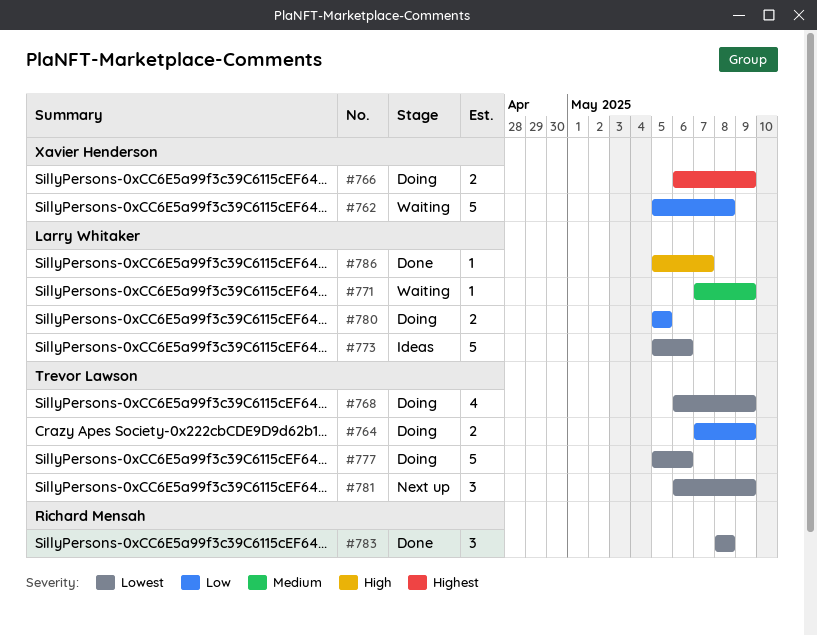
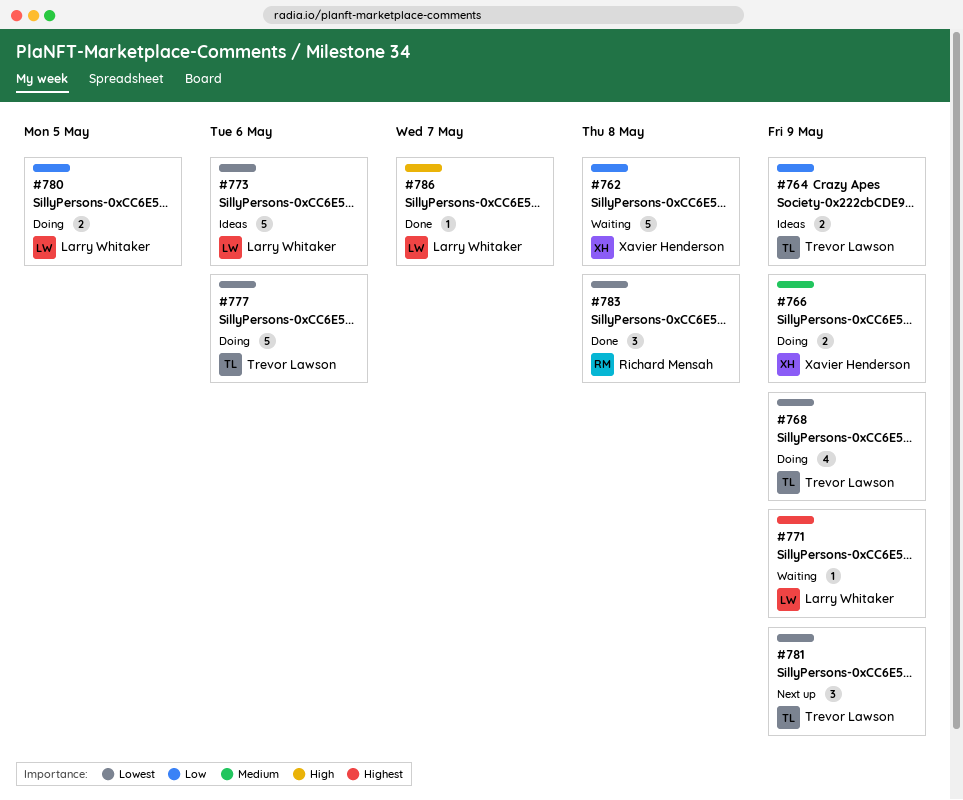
#764, status: Doing -> Ideas
#766, priority: Highest -> Medium
#771, priority: Medium -> Highest

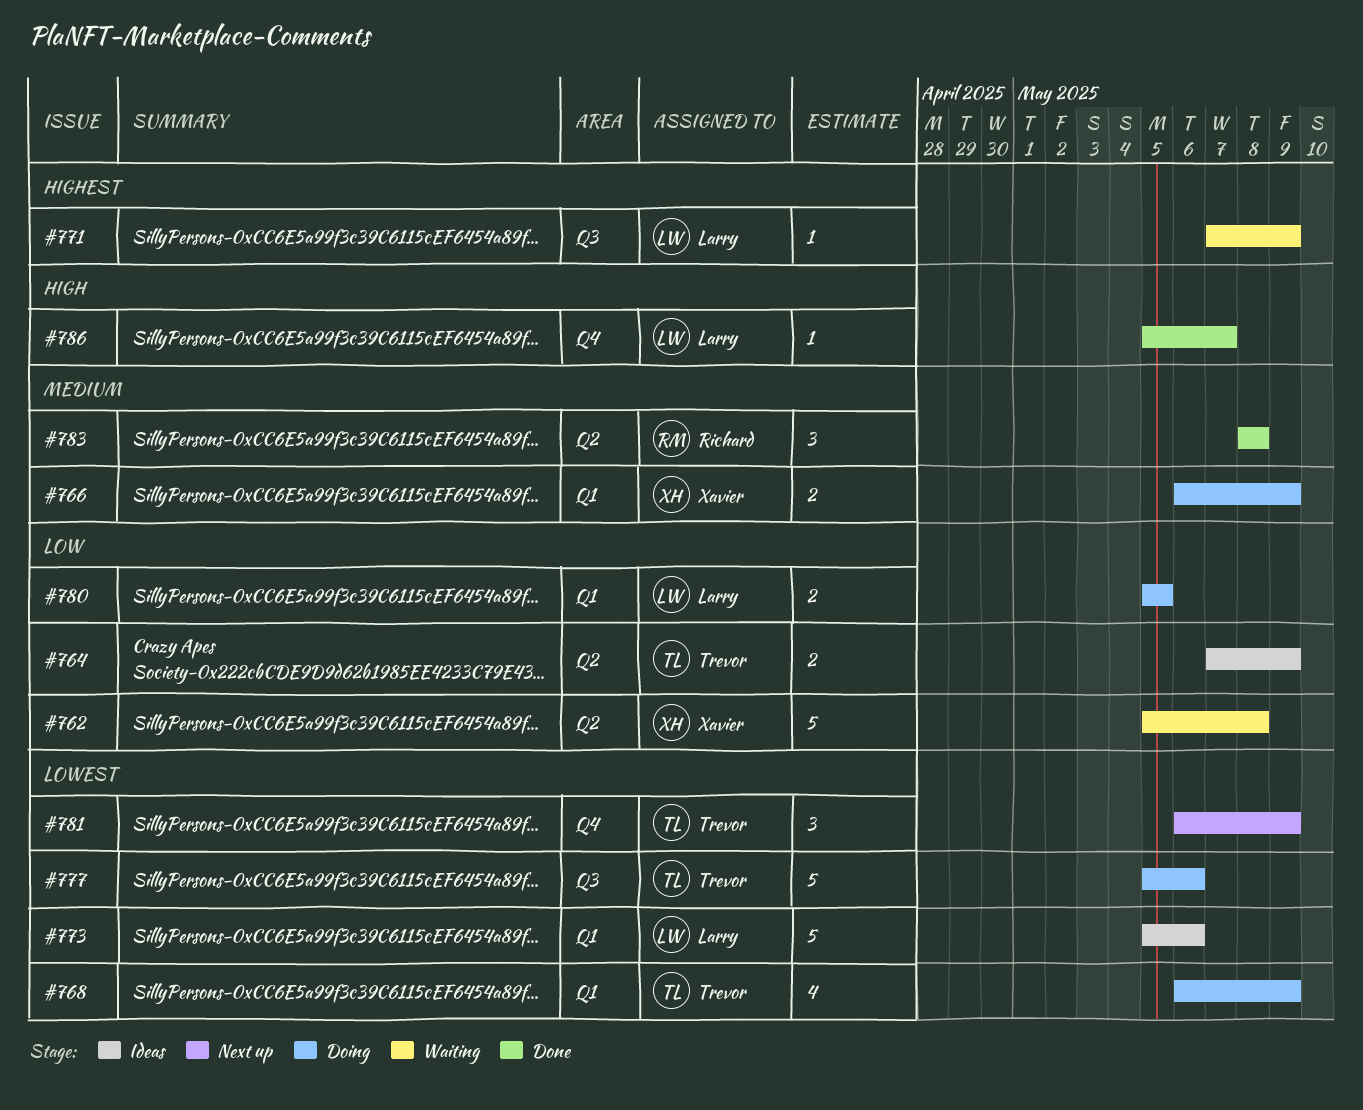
#783, priority: Lowest -> Medium

